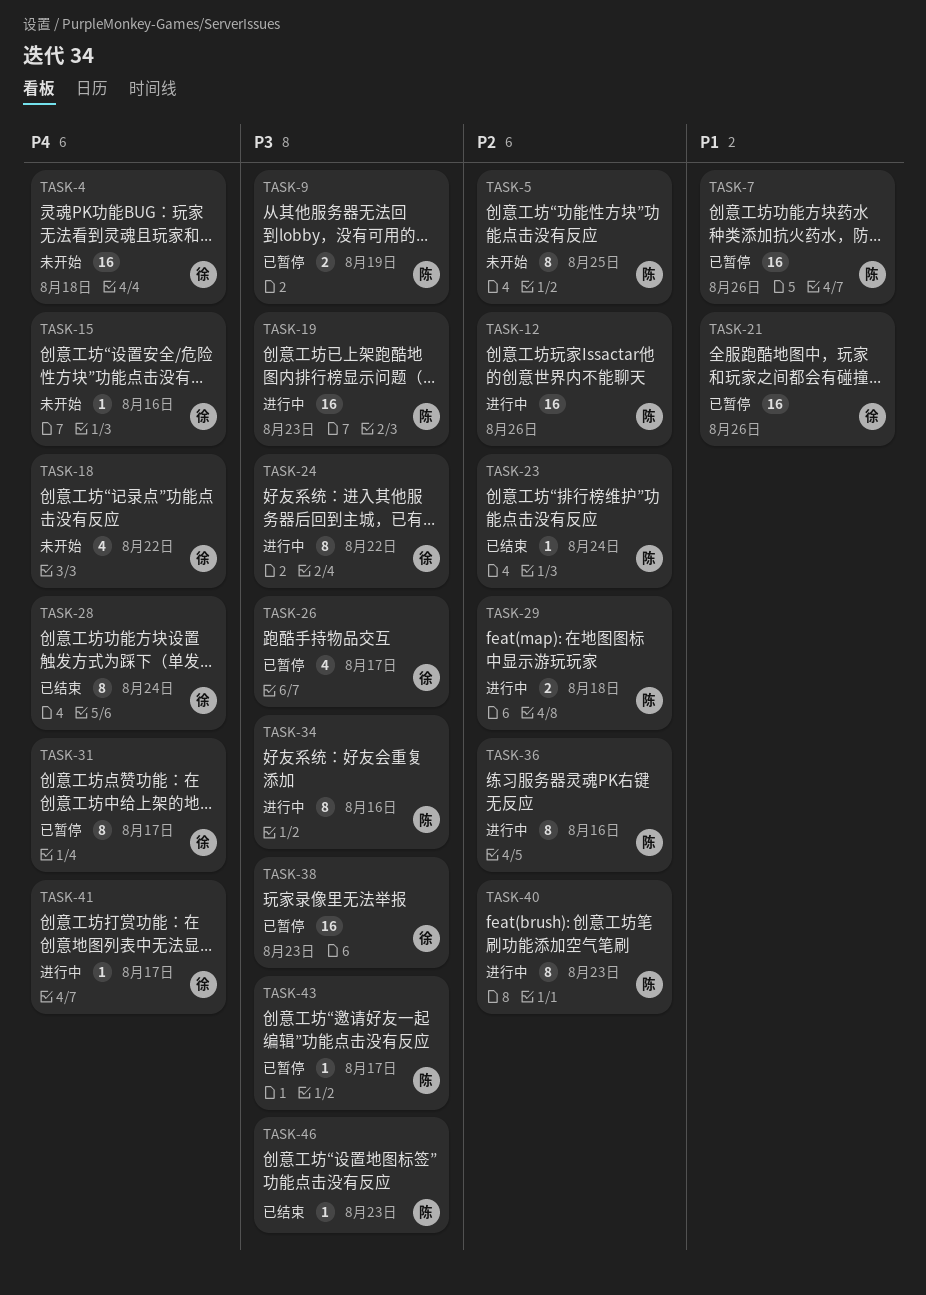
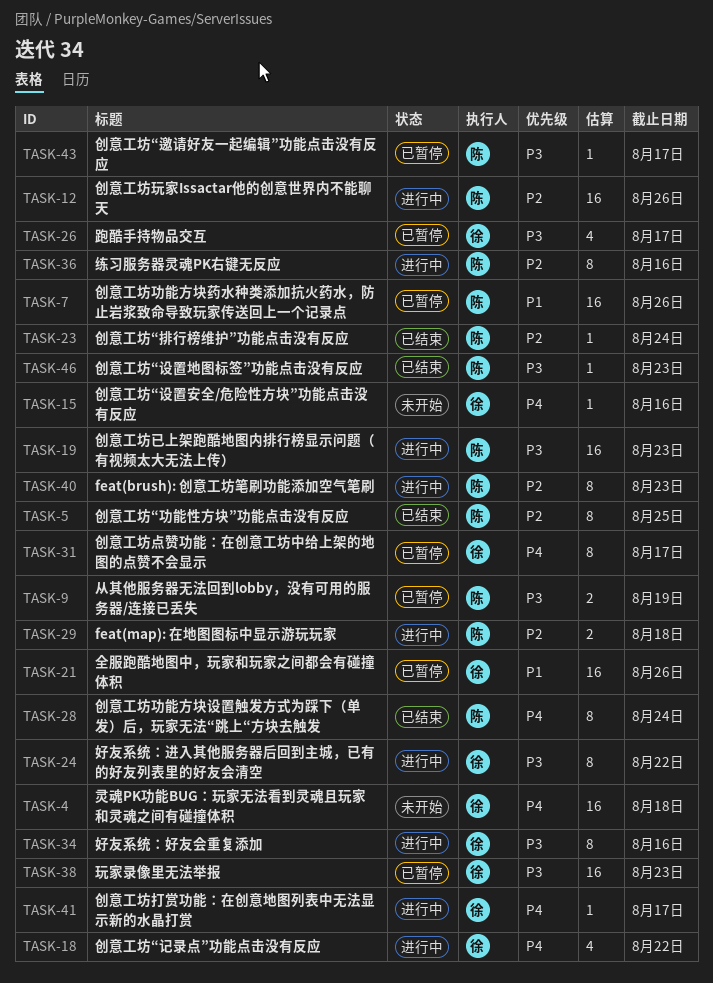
TASK-5, status: 未开始 -> 已结束
TASK-18, status: 未开始 -> 进行中
TASK-28, owner: 徐 -> 陈
TASK-34, owner: 陈 -> 徐

